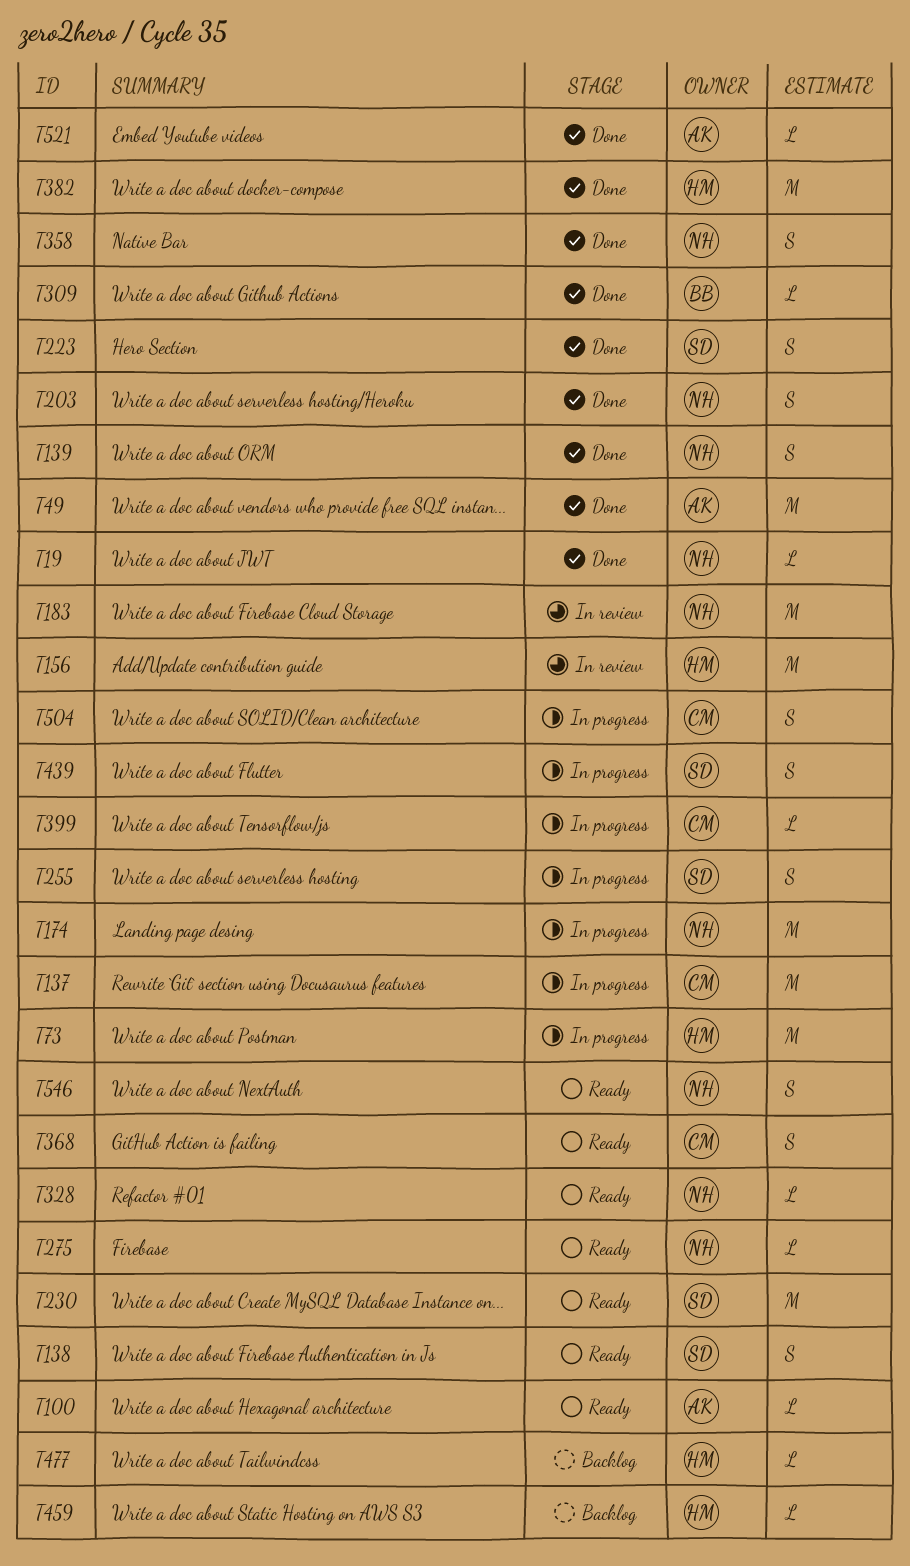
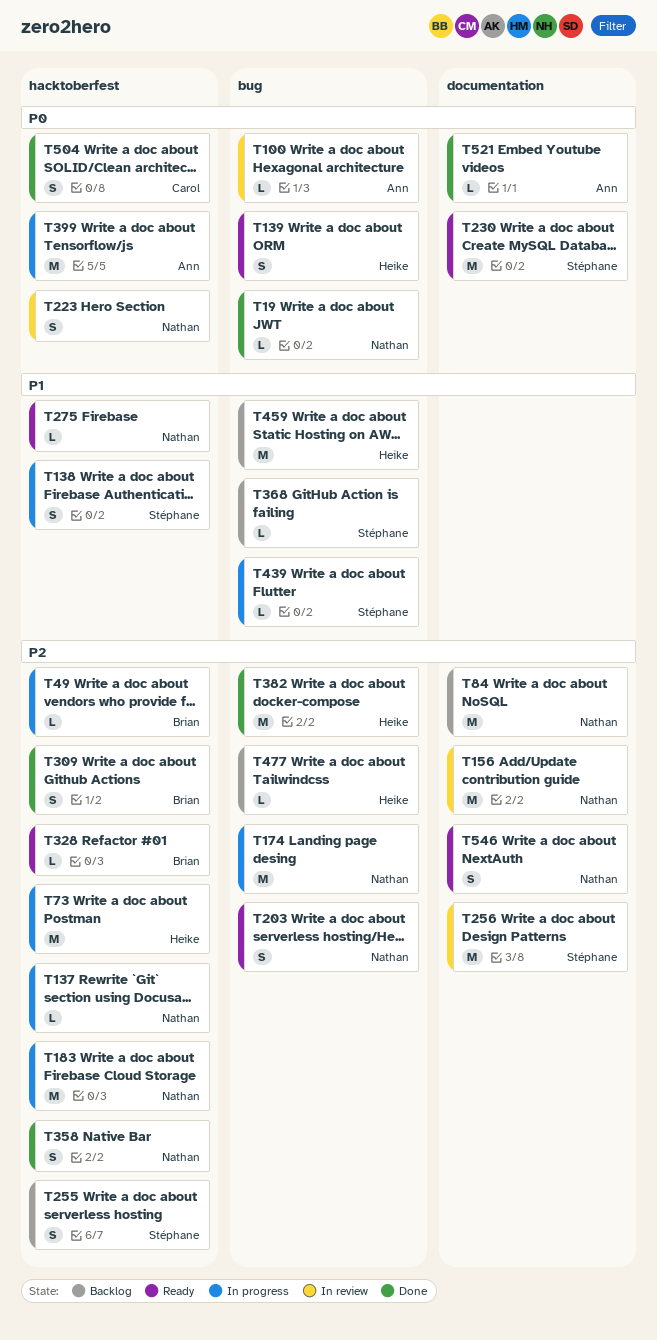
T49, status: Done -> In progress
T49, owner: Ann -> Brian
T49, estimate: M -> L
T84: none -> present
T100, status: Ready -> In review
T137, owner: Carol -> Nathan
T137, estimate: M -> L
T138, status: Ready -> In progress
T139, status: Done -> Ready
T139, owner: Nathan -> Heike
T156, owner: Heike -> Nathan
T183, status: In review -> In progress
T203, status: Done -> Ready
T223, status: Done -> In review
T223, owner: Stéphane -> Nathan
T255, status: In progress -> Backlog
T256: none -> present
T309, estimate: L -> S
T328, owner: Nathan -> Brian
T368, status: Ready -> Backlog
T368, owner: Carol -> Stéphane
T368, estimate: S -> L
T399, owner: Carol -> Ann
T399, estimate: L -> M
T439, estimate: S -> L
T459, estimate: L -> M
T504, status: In progress -> Done

